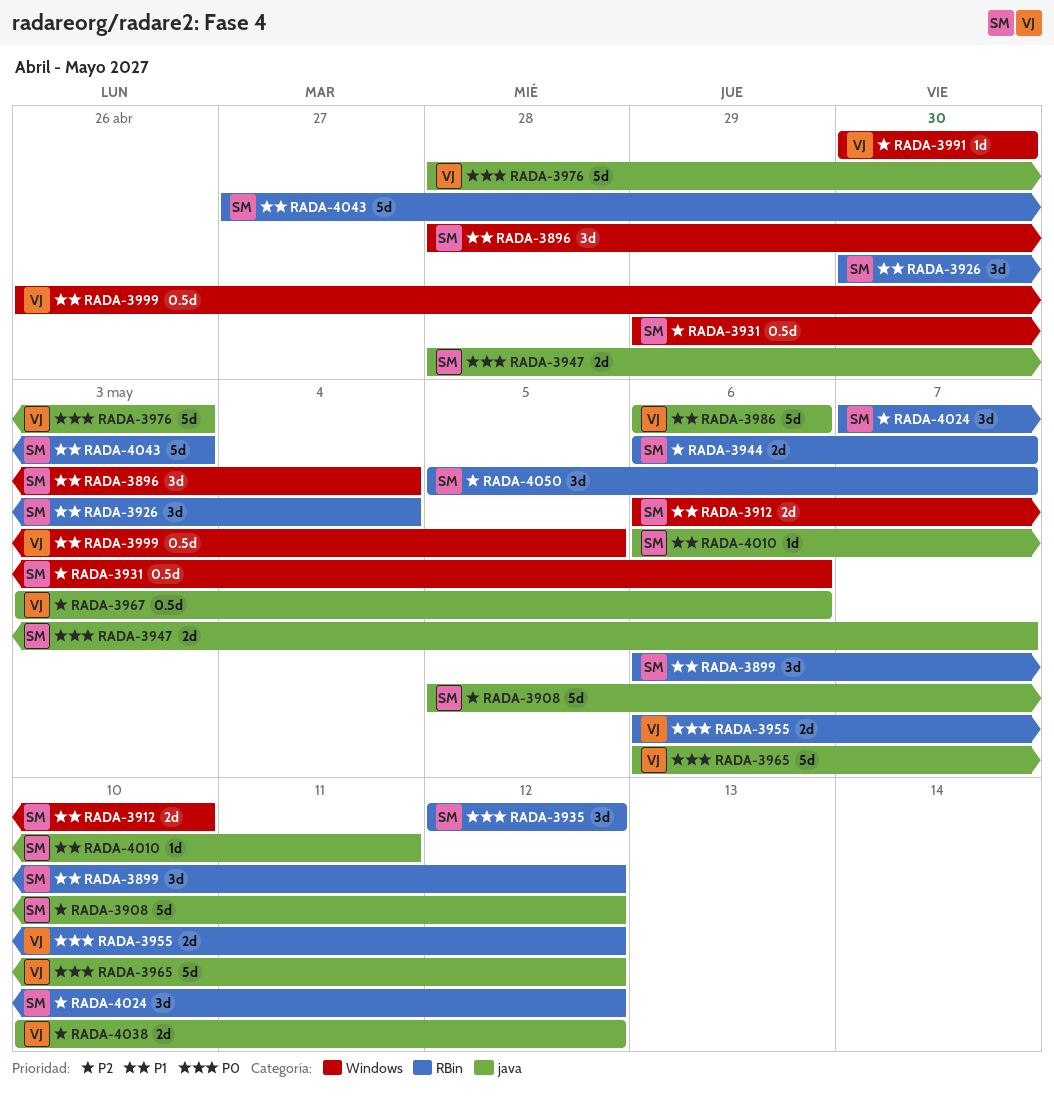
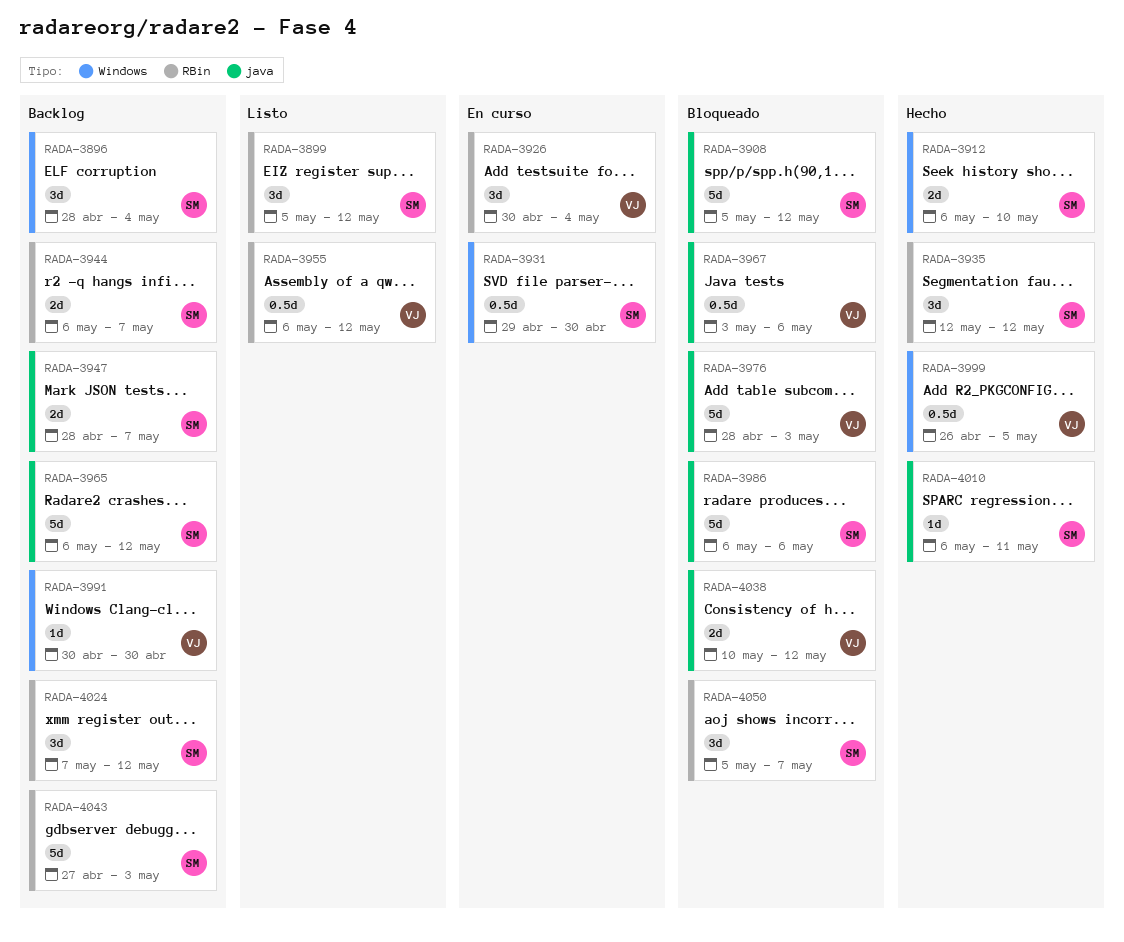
RADA-3899, start: May 6 -> May 5
RADA-3926, owner: SM -> VJ
RADA-3931, due: May 6 -> Apr 30
RADA-3955, estimate: 2d -> 0.5d
RADA-3965, owner: VJ -> SM
RADA-3986, owner: VJ -> SM

